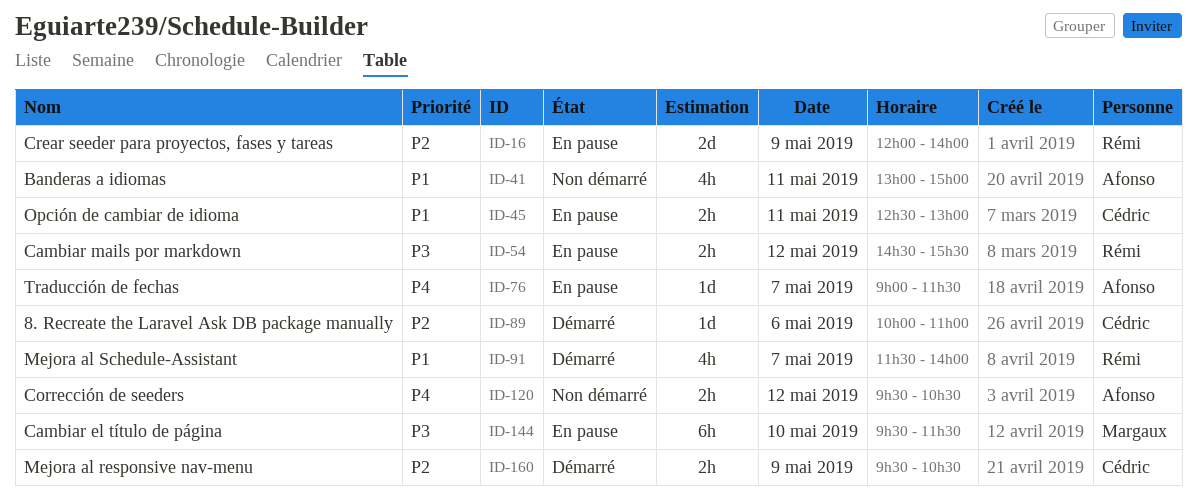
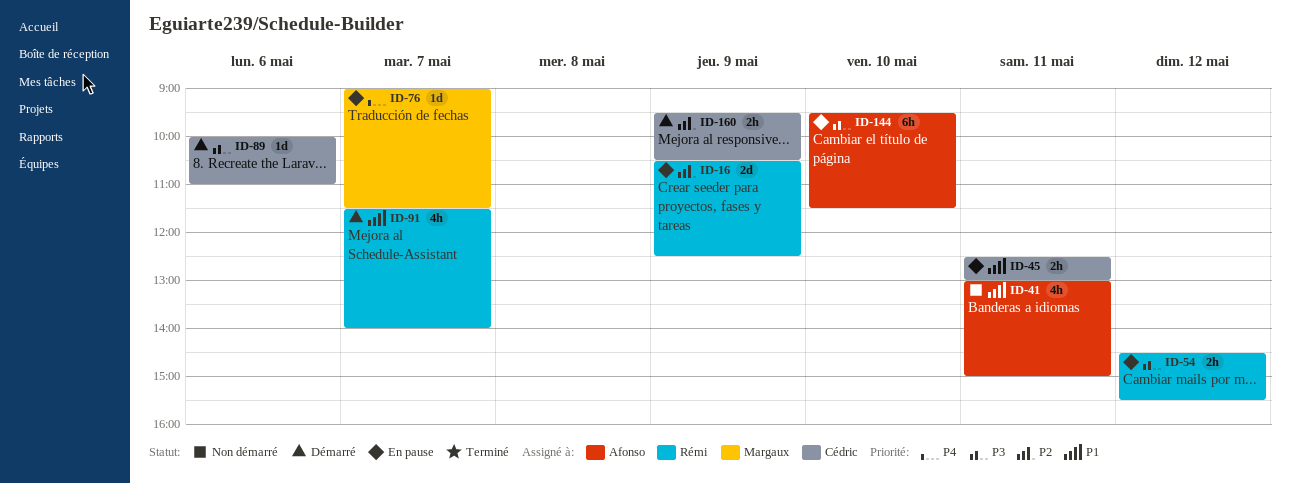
ID-16, begins: 12:00 -> 10:30
ID-16, ends: 14:00 -> 12:30
ID-76, owner: Afonso -> Margaux
ID-89, priority: P2 -> P3
ID-120: present -> none
ID-144, owner: Margaux -> Afonso

